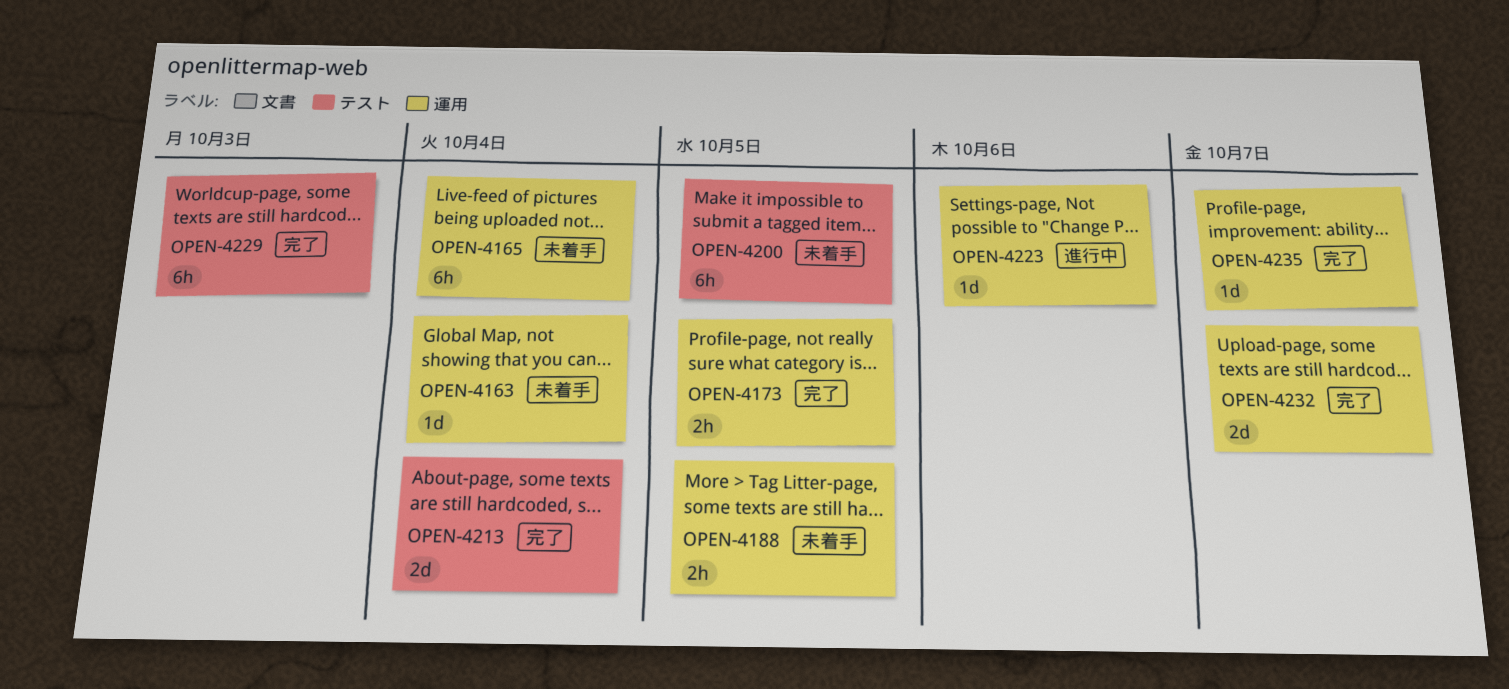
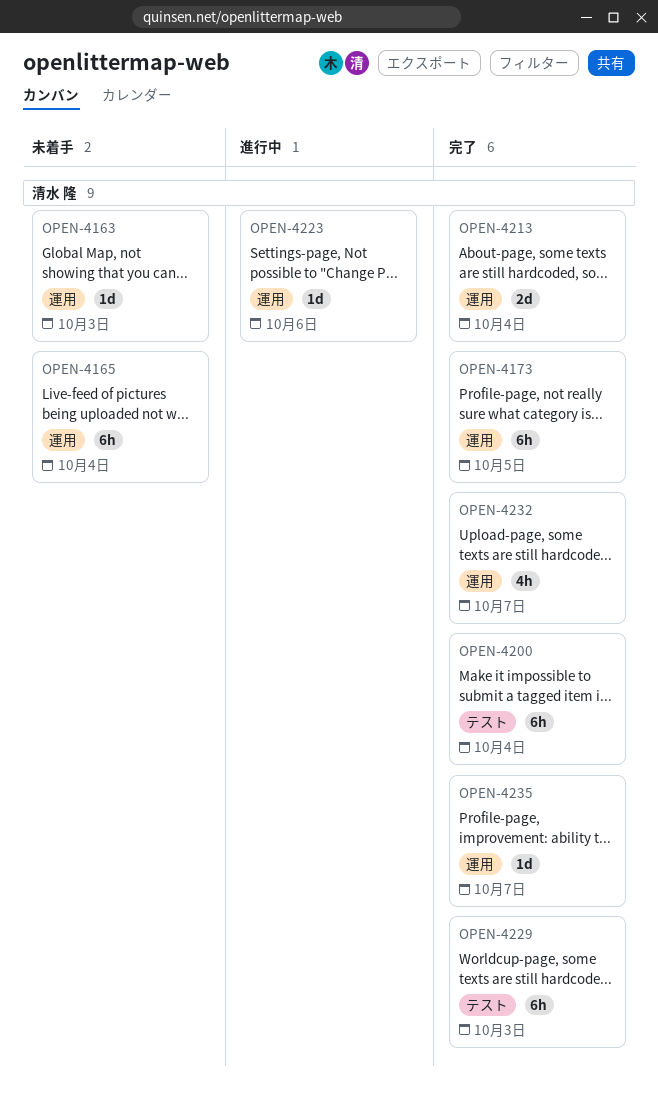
OPEN-4163, due: Oct 4 -> Oct 3
OPEN-4173, estimate: 2h -> 6h
OPEN-4188: present -> none
OPEN-4200, status: 未着手 -> 完了
OPEN-4200, due: Oct 5 -> Oct 4
OPEN-4213, label: テスト -> 運用
OPEN-4232, estimate: 2d -> 4h

